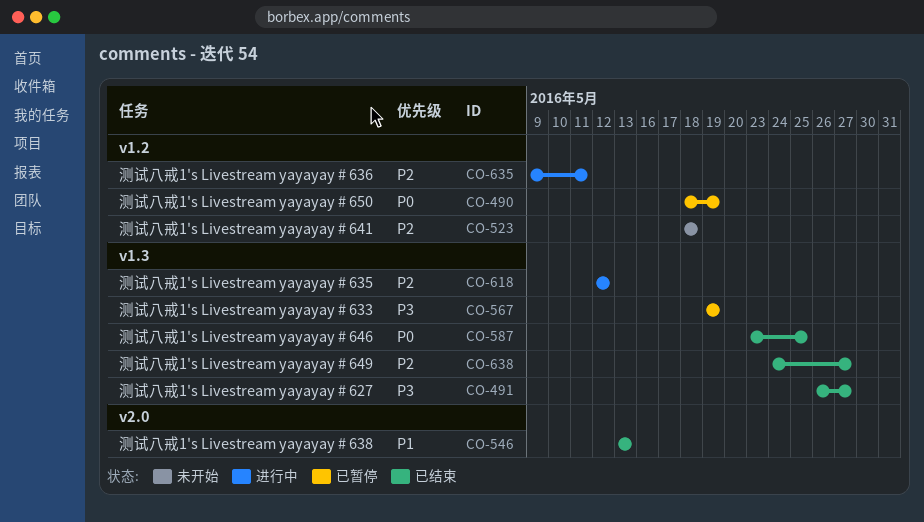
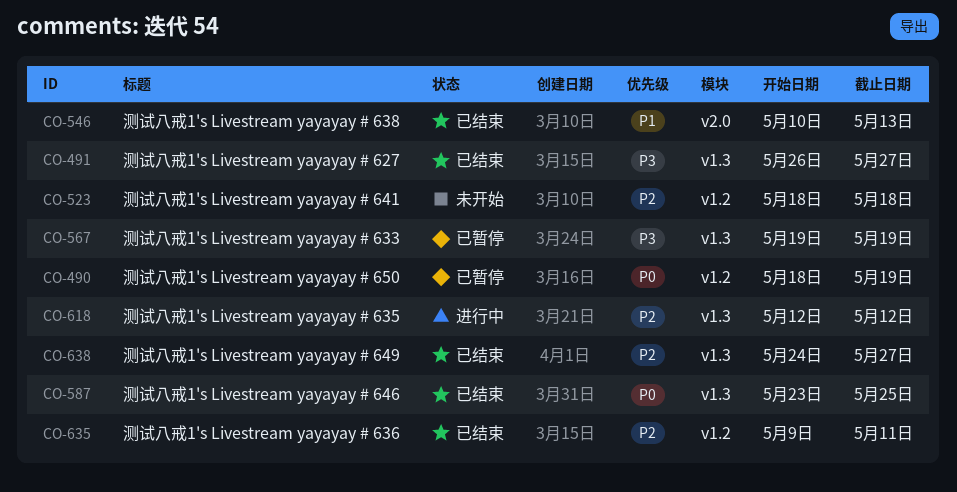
CO-546, start: May 13 -> May 10
CO-635, status: 进行中 -> 已结束

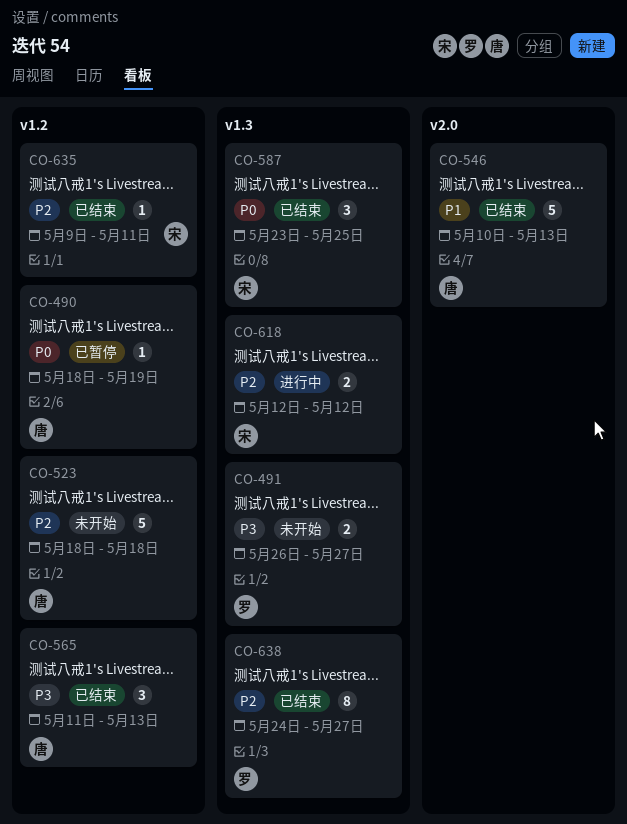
CO-491, status: 已结束 -> 未开始
CO-565: none -> present
CO-567: present -> none

